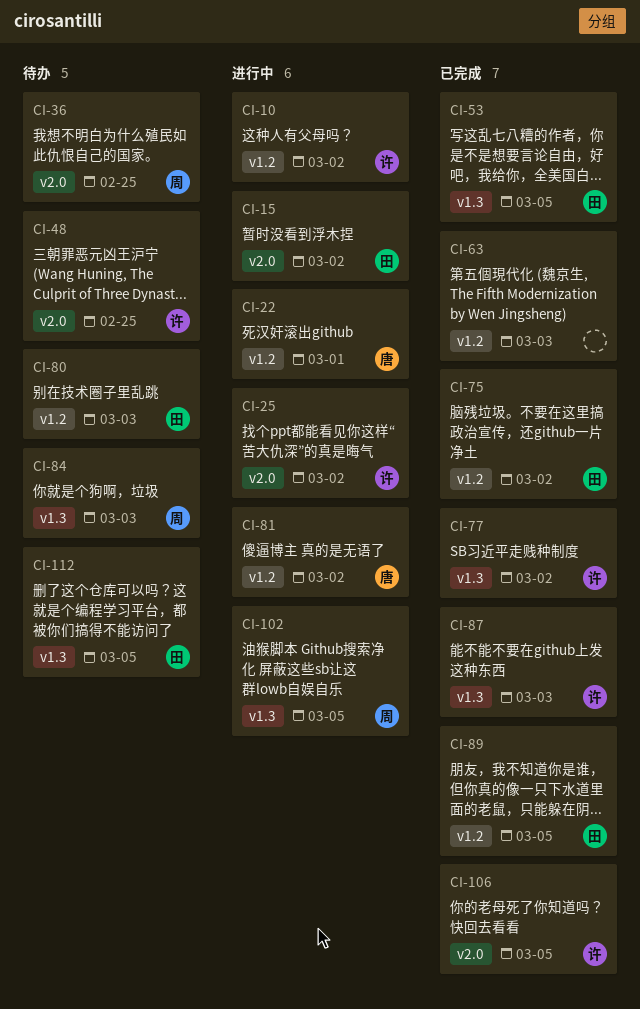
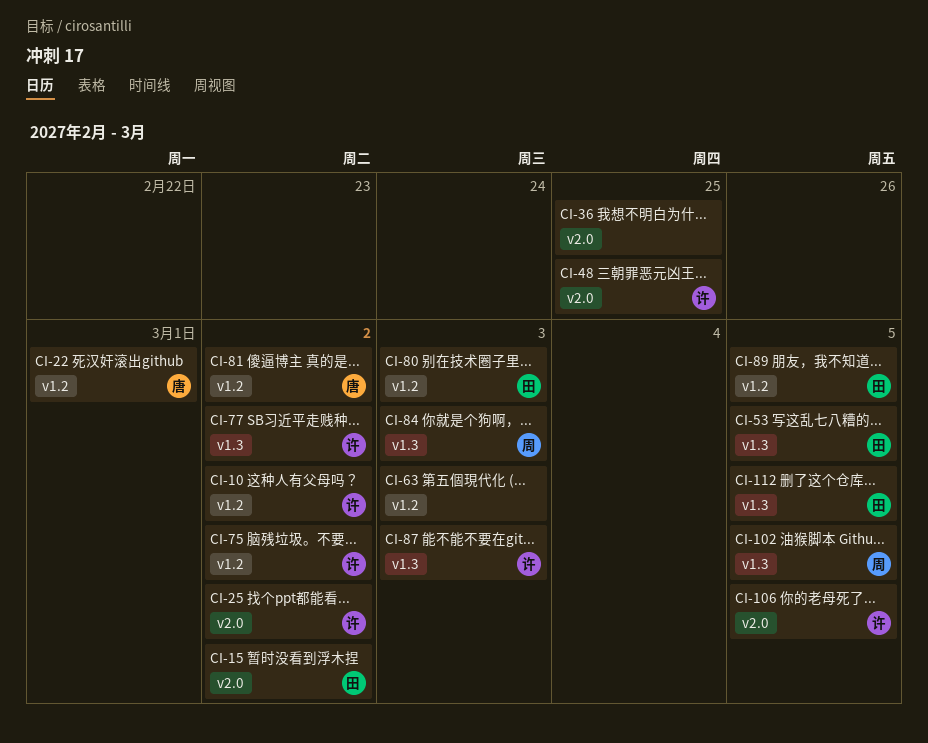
CI-36, owner: 周 -> none
CI-75, owner: 田 -> 许

